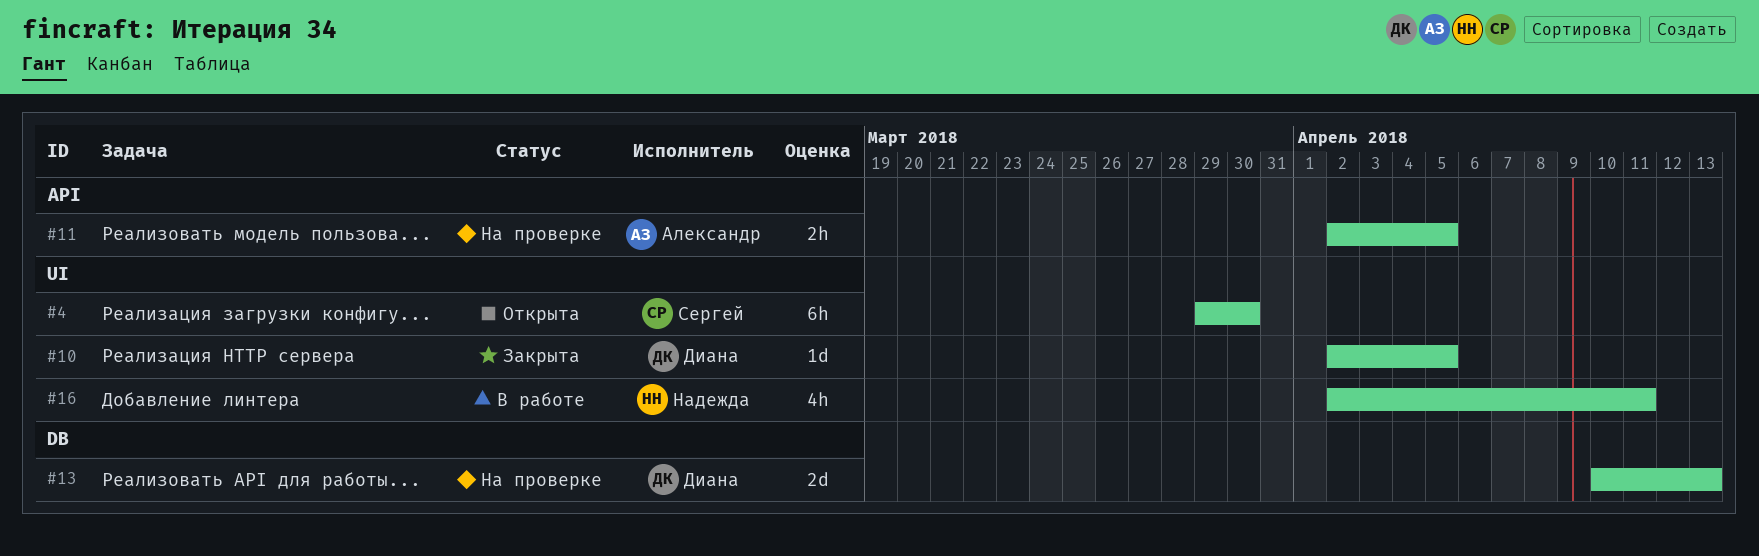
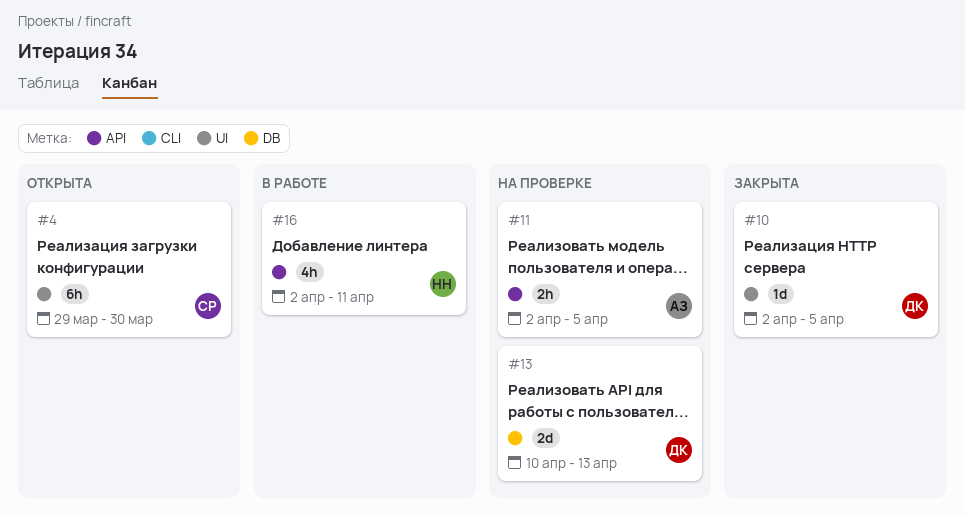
#16, label: UI -> API

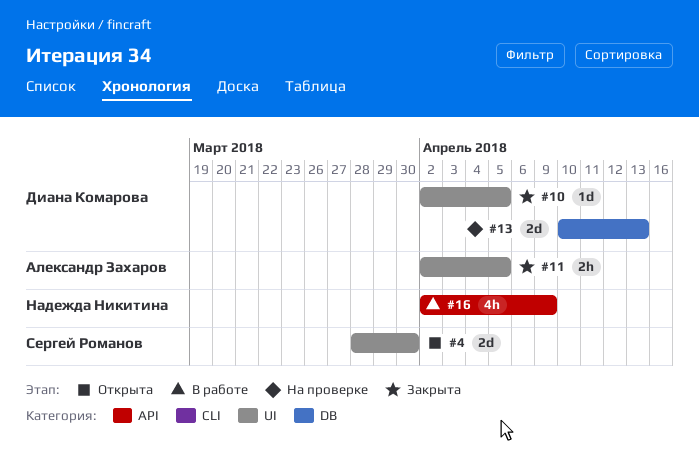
#4, estimate: 6h -> 2d
#4, start: Mar 29 -> Mar 28
#11, status: На проверке -> Закрыта
#11, label: API -> UI
#16, due: Apr 11 -> Apr 9

